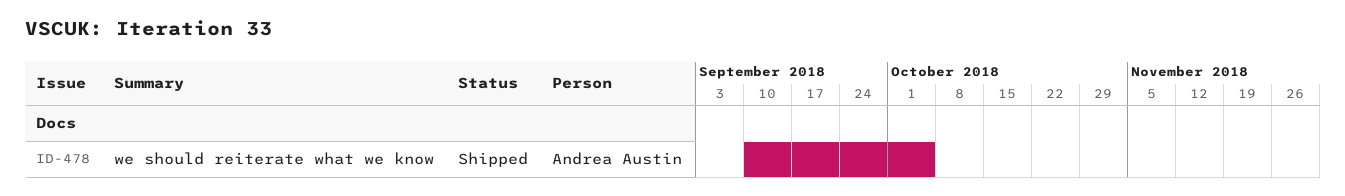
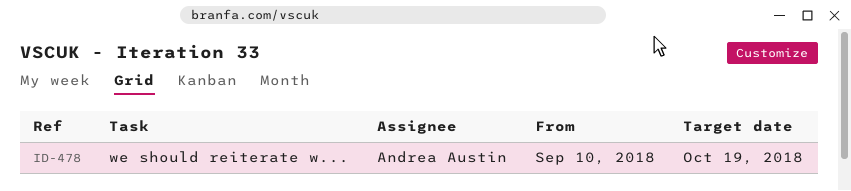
ID-478, due: Oct 5 -> Oct 19

